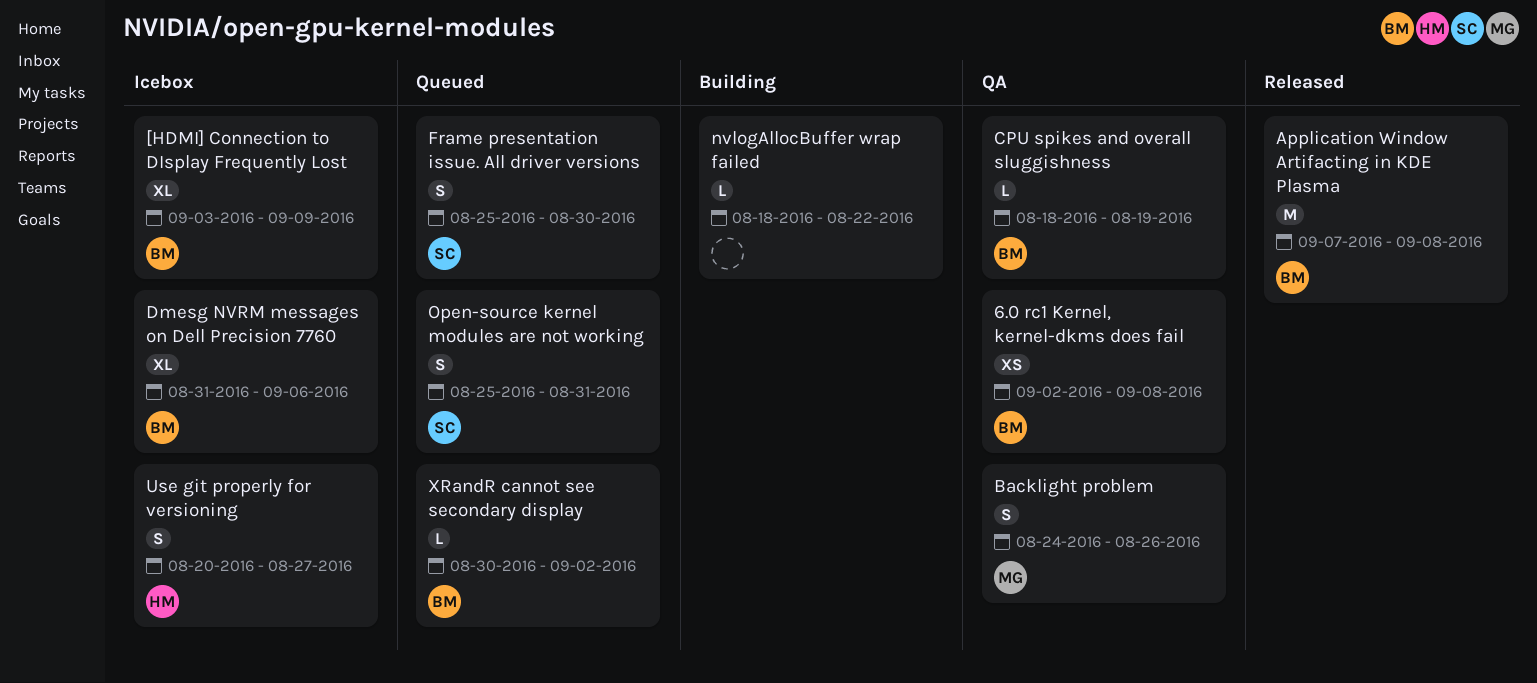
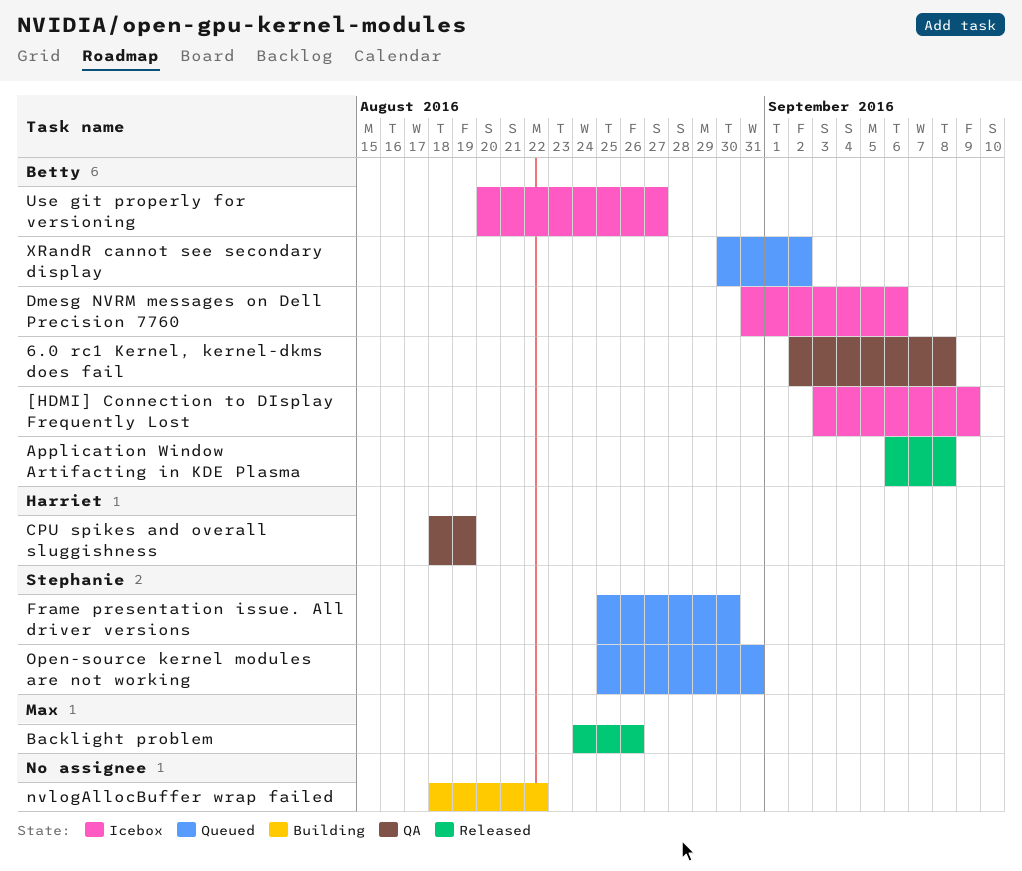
Application Window Artifacting in KDE Plasma, start: Sep 7 -> Sep 6
Backlight problem, status: QA -> Released
CPU spikes and overall sluggishness, owner: Betty -> Harriet
Use git properly for versioning, owner: Harriet -> Betty

